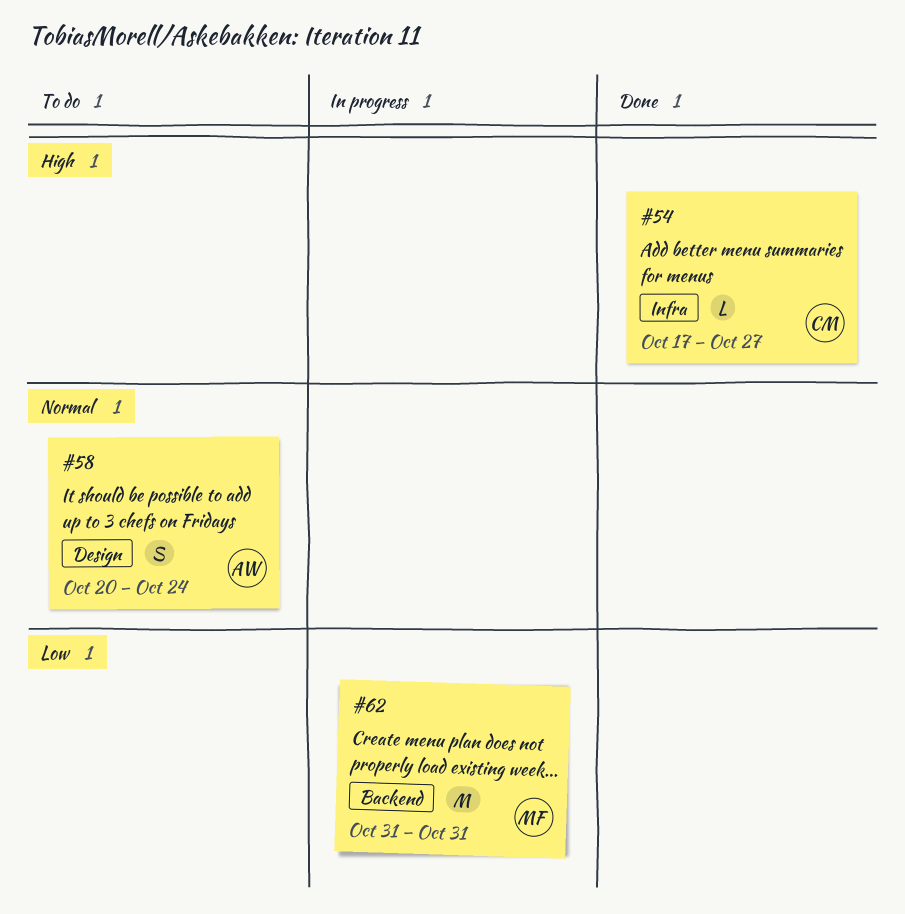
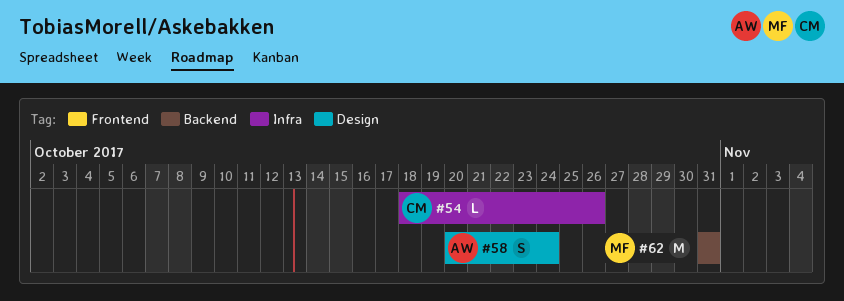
#54, start: Oct 17 -> Oct 18
#54, due: Oct 27 -> Oct 26

